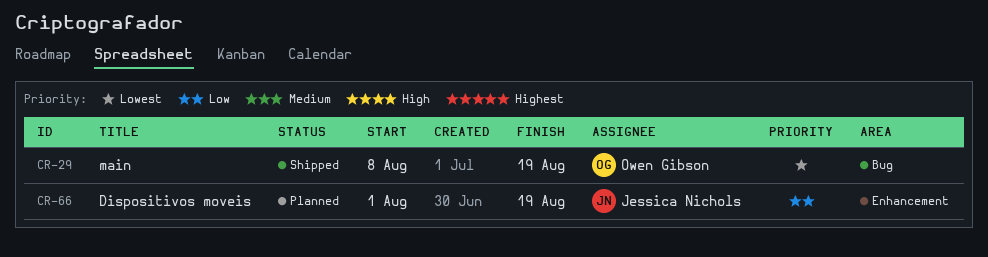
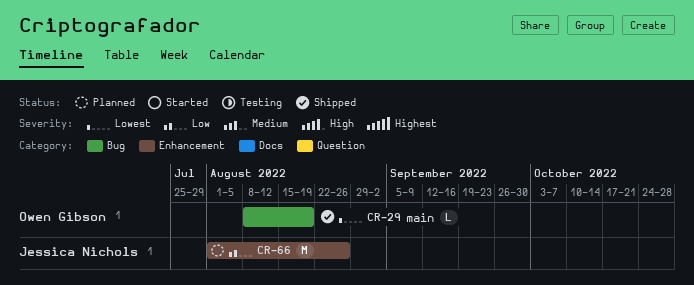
CR-66, due: Aug 19 -> Aug 26

